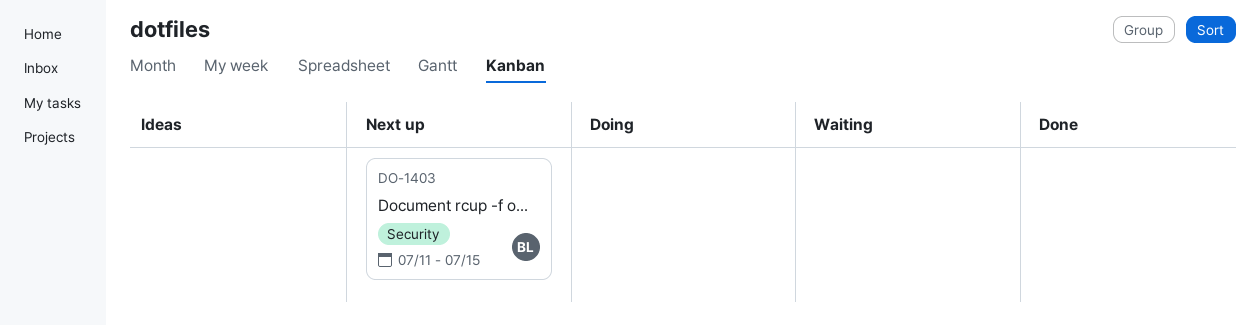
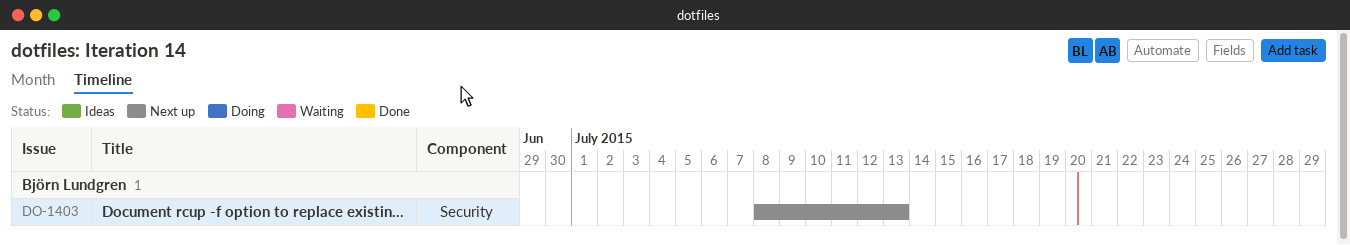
DO-1403, start: Jul 11 -> Jul 8
DO-1403, due: Jul 15 -> Jul 13

